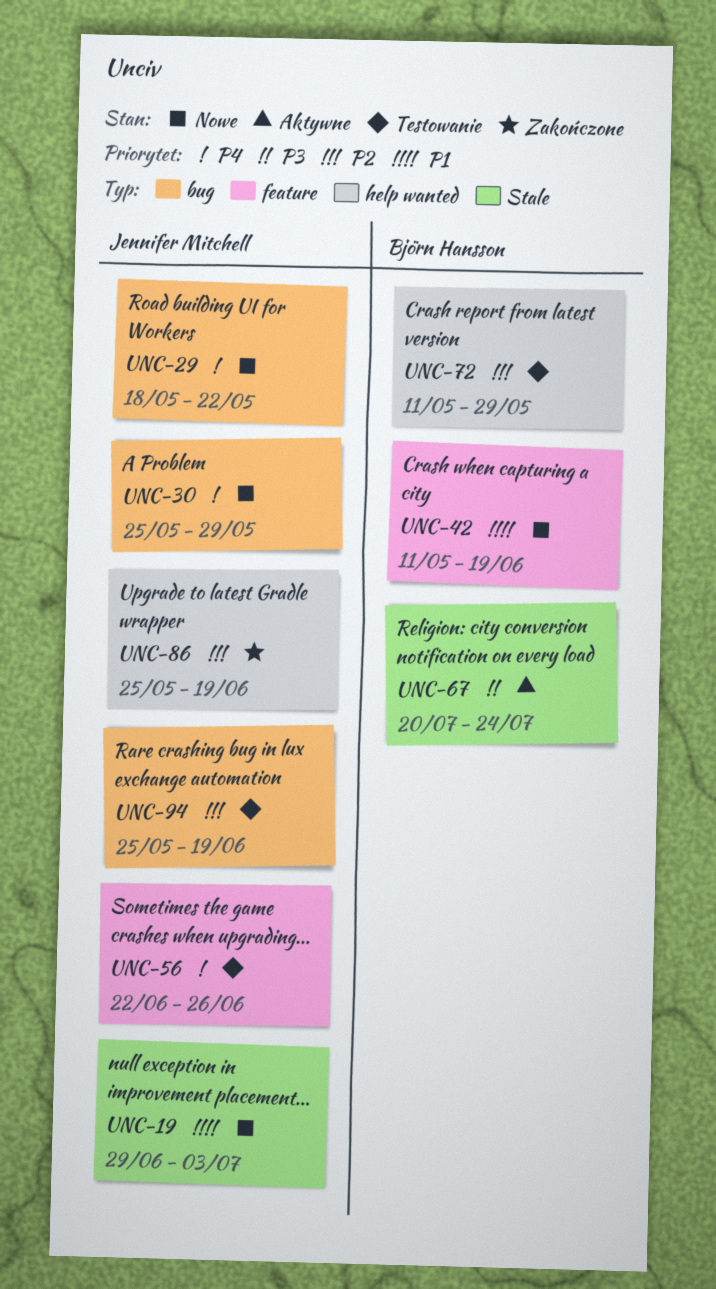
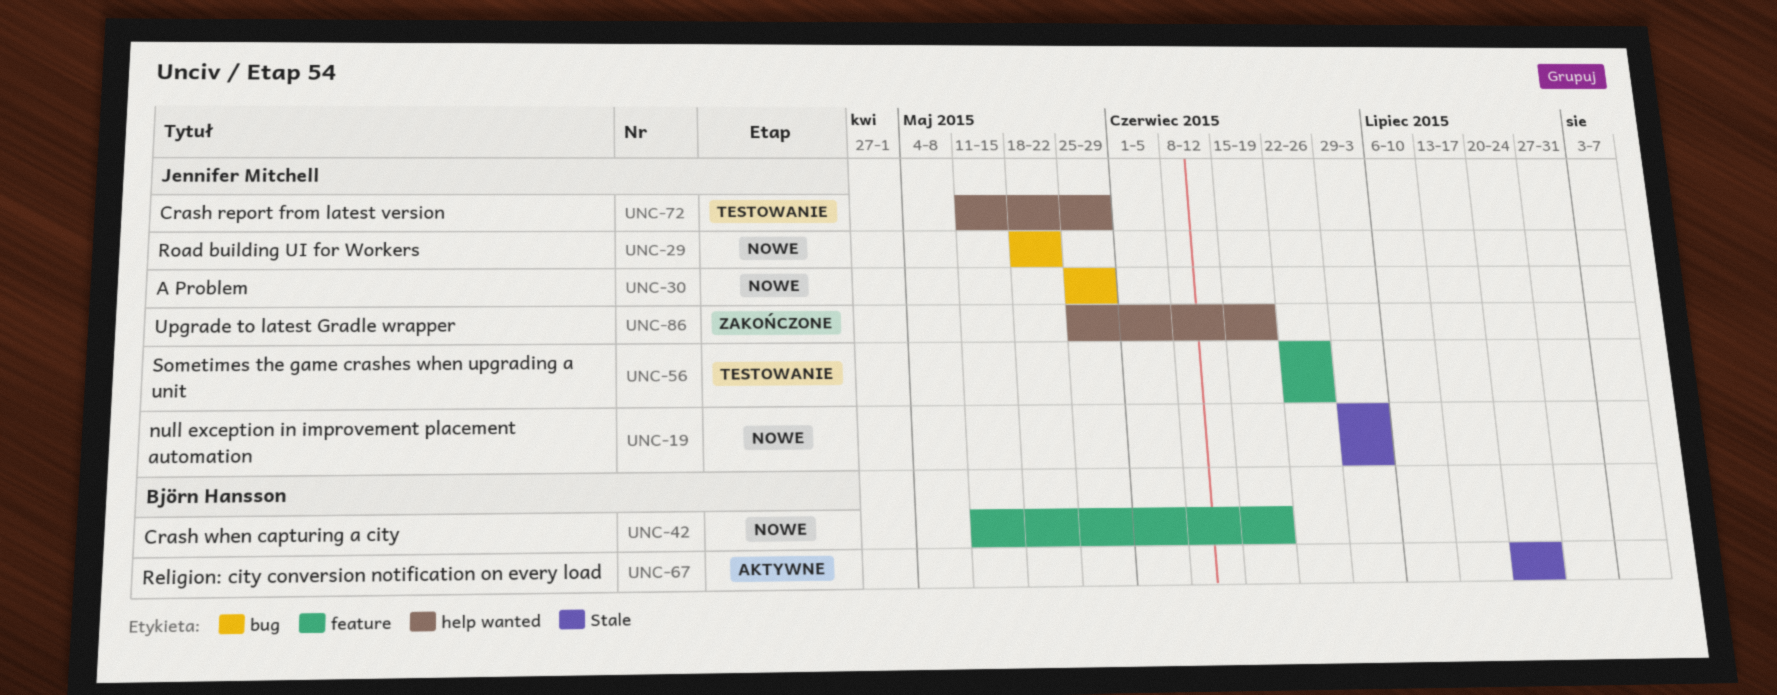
UNC-72, owner: Björn Hansson -> Jennifer Mitchell
UNC-94: present -> none

